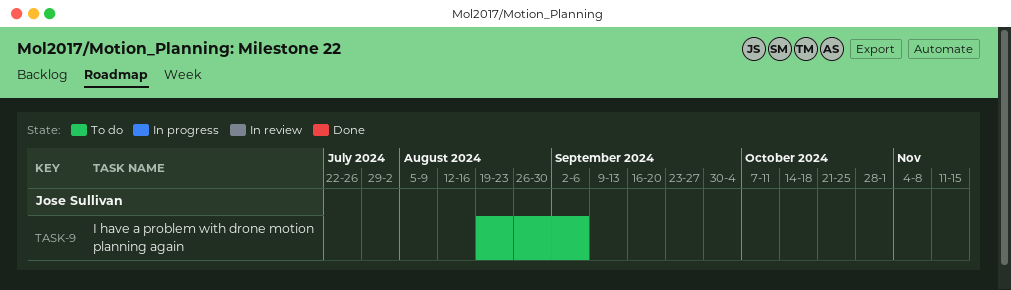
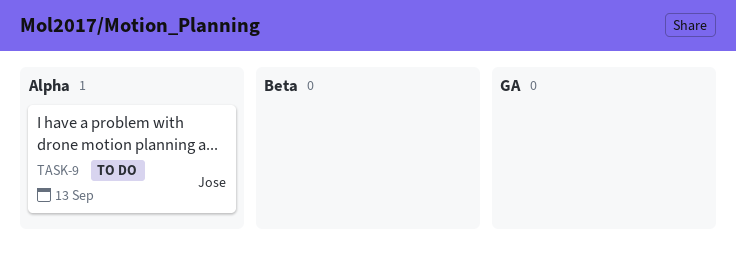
TASK-9, due: Sep 6 -> Sep 13

